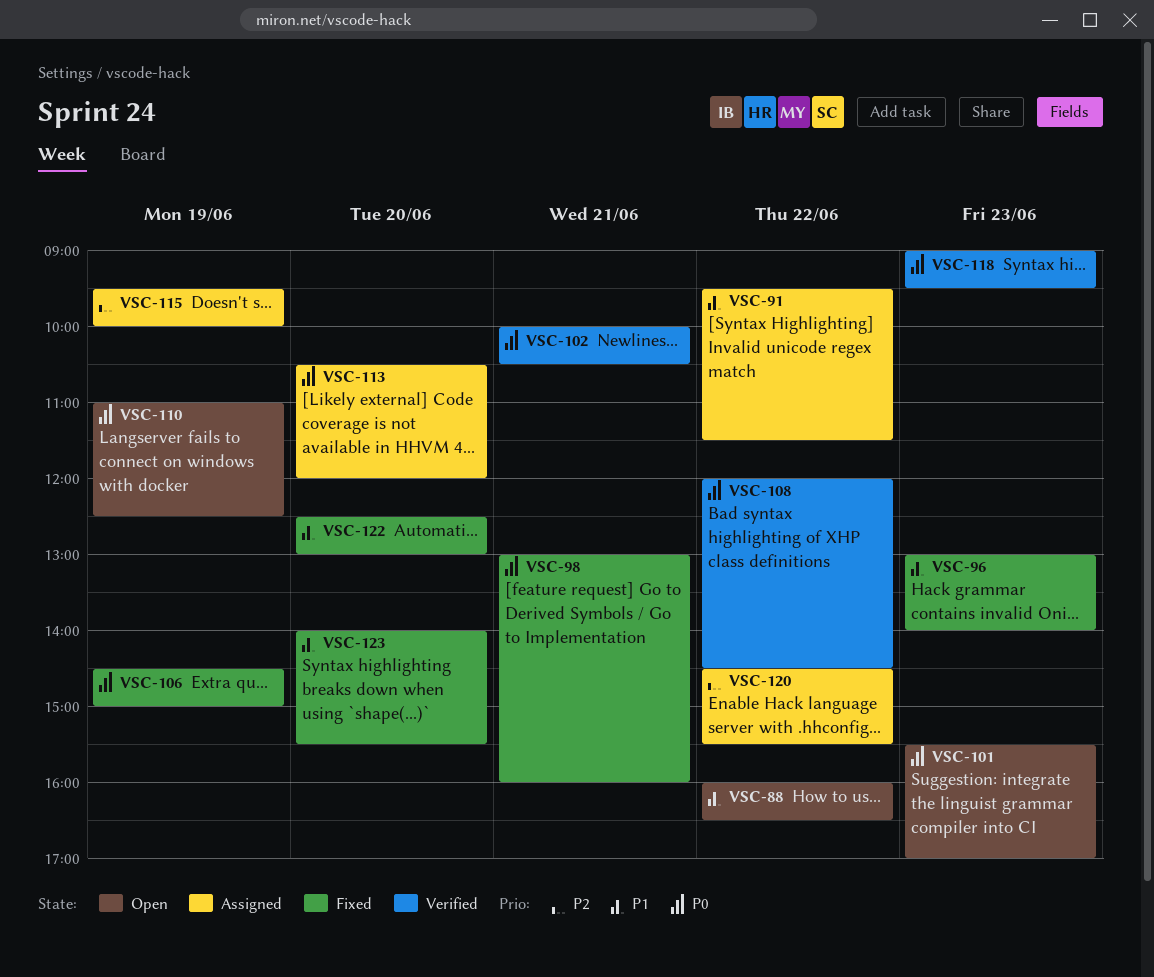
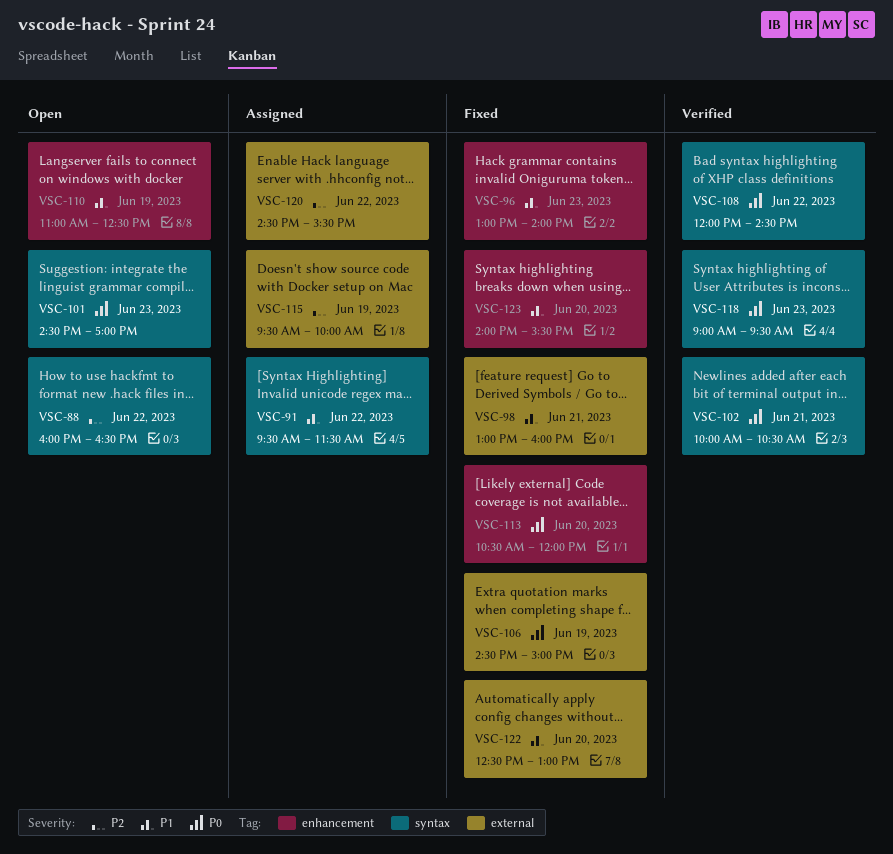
VSC-88, priority: P1 -> P2
VSC-98, priority: P0 -> P1
VSC-101, begins: 15:30 -> 14:30
VSC-110, priority: P0 -> P1
VSC-113, status: Assigned -> Fixed

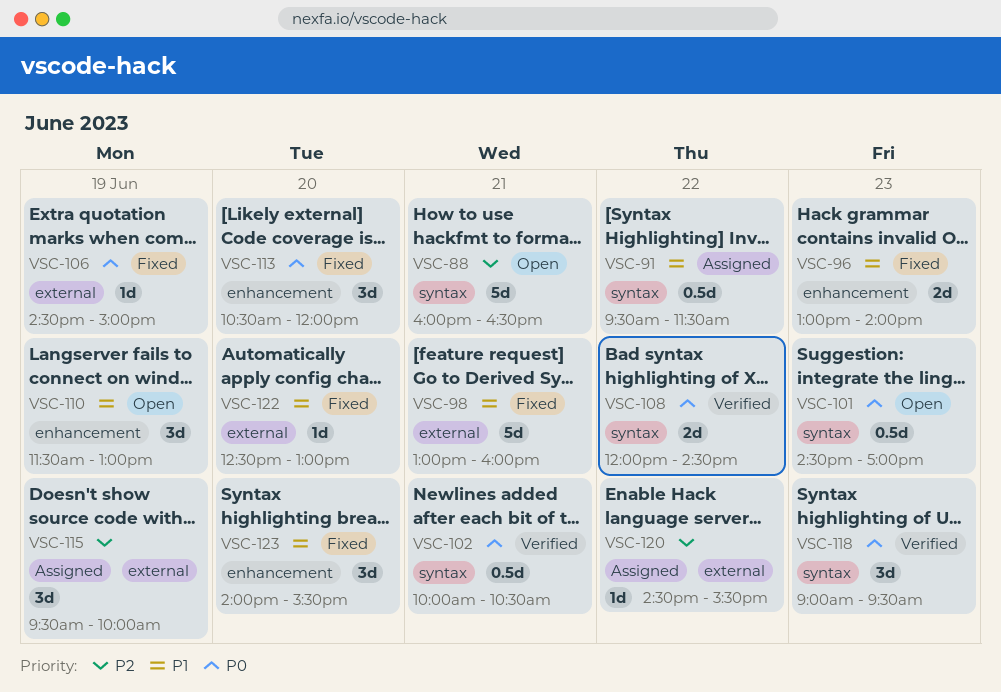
VSC-88, day: Jun 22 -> Jun 21
VSC-110, begins: 11:00 -> 11:30
VSC-110, ends: 12:30 -> 13:00

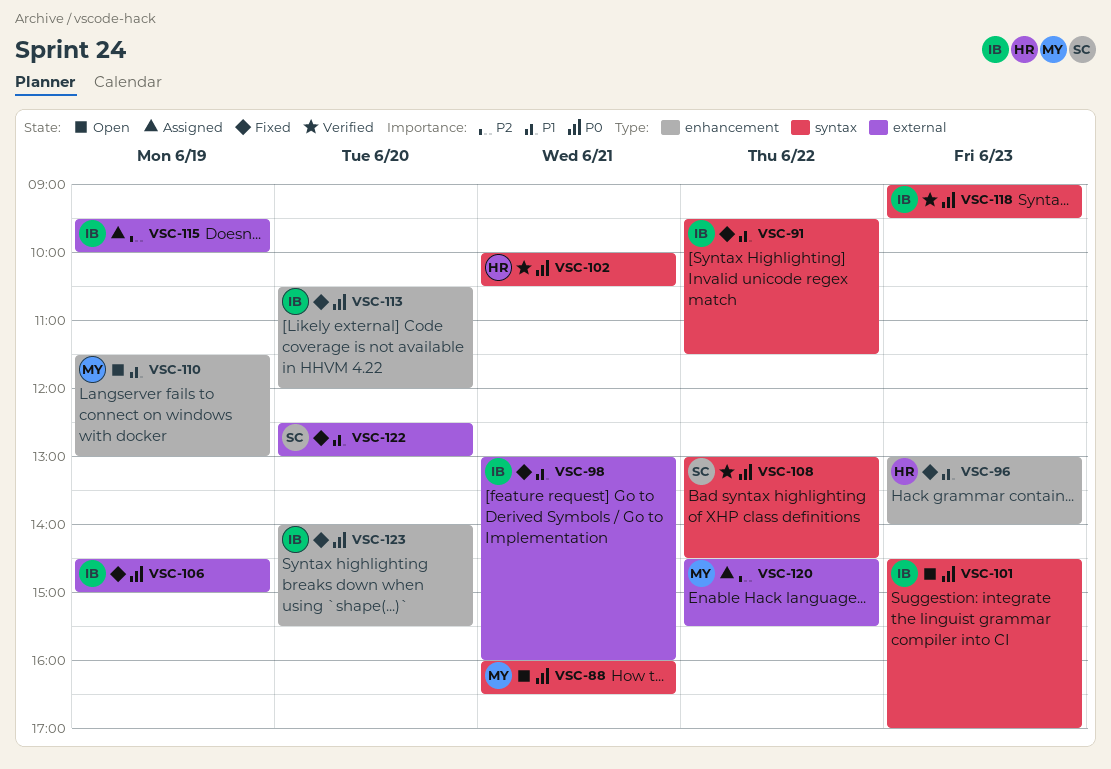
VSC-88, priority: P2 -> P0
VSC-91, status: Assigned -> Fixed
VSC-108, begins: 12:00 -> 13:00
VSC-123, priority: P1 -> P0

